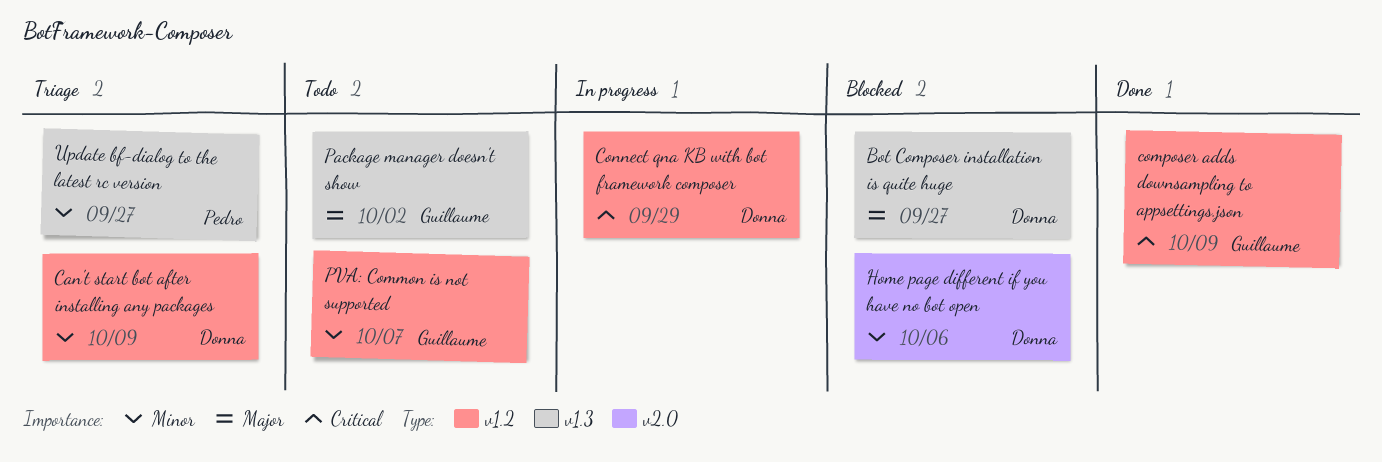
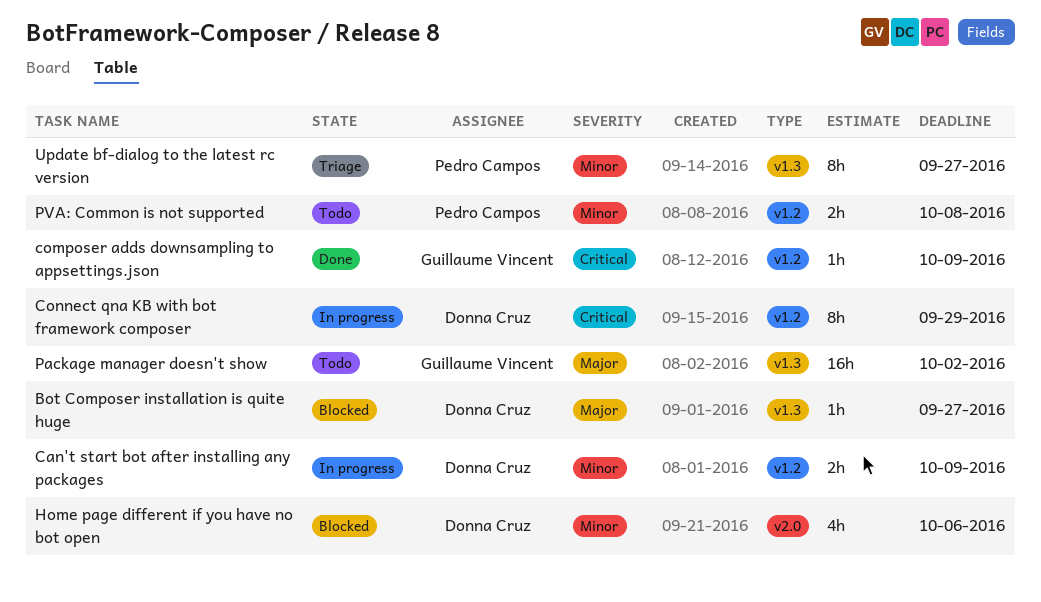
Can't start bot after installing any packages, status: Triage -> In progress
PVA: Common is not supported, owner: Guillaume Vincent -> Pedro Campos
PVA: Common is not supported, due: Oct 7 -> Oct 8

